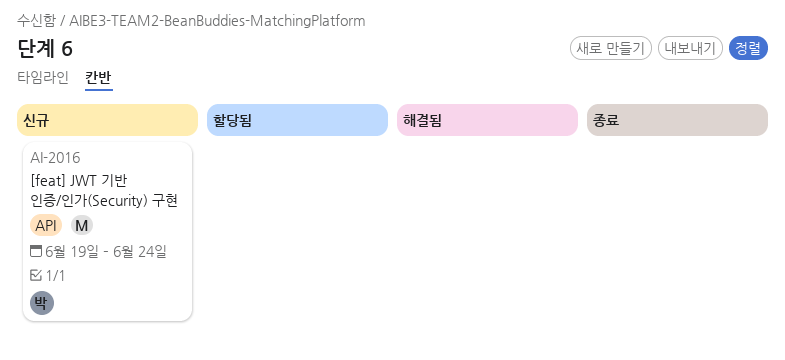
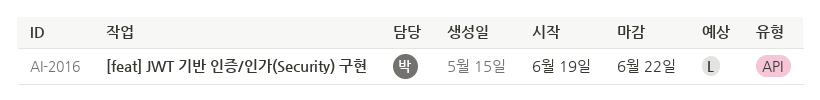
AI-2016, estimate: M -> L
AI-2016, due: Jun 24 -> Jun 22

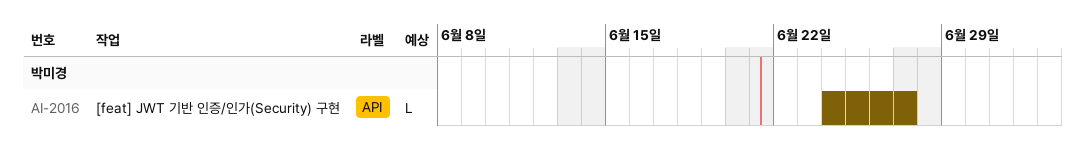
AI-2016, start: Jun 19 -> Jun 24
AI-2016, due: Jun 22 -> Jun 27

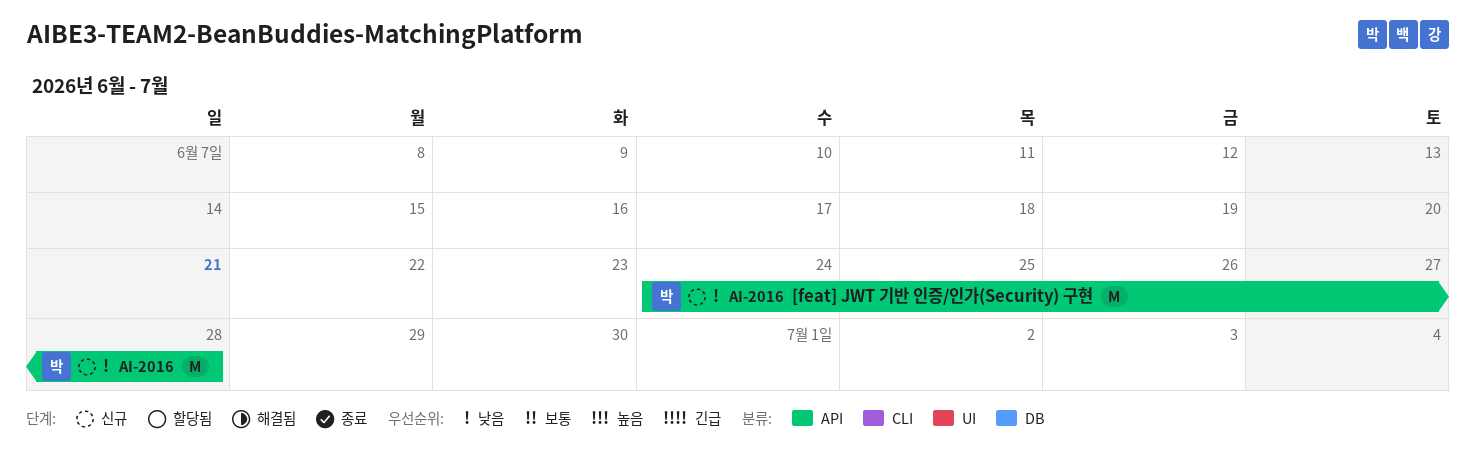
AI-2016, estimate: L -> M
AI-2016, due: Jun 27 -> Jun 28

